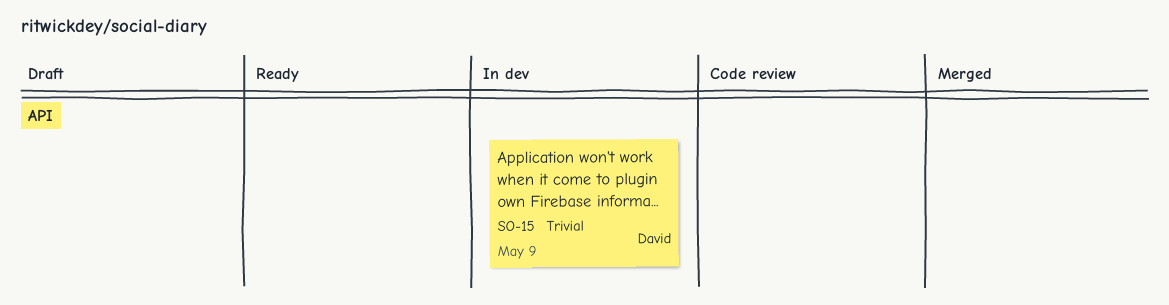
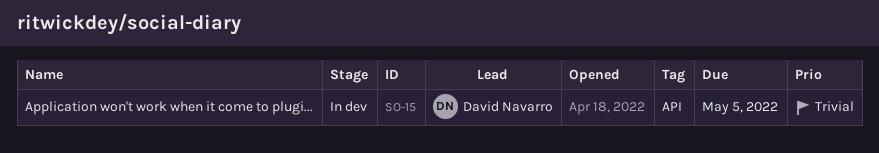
SO-15, due: May 9 -> May 5

